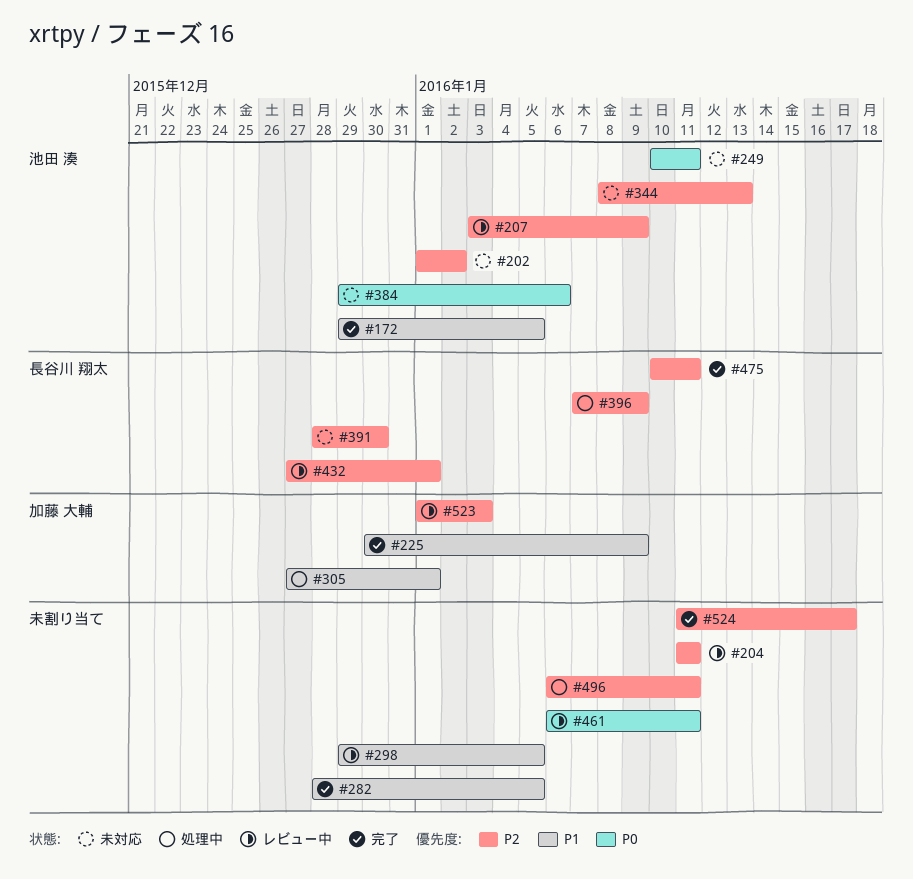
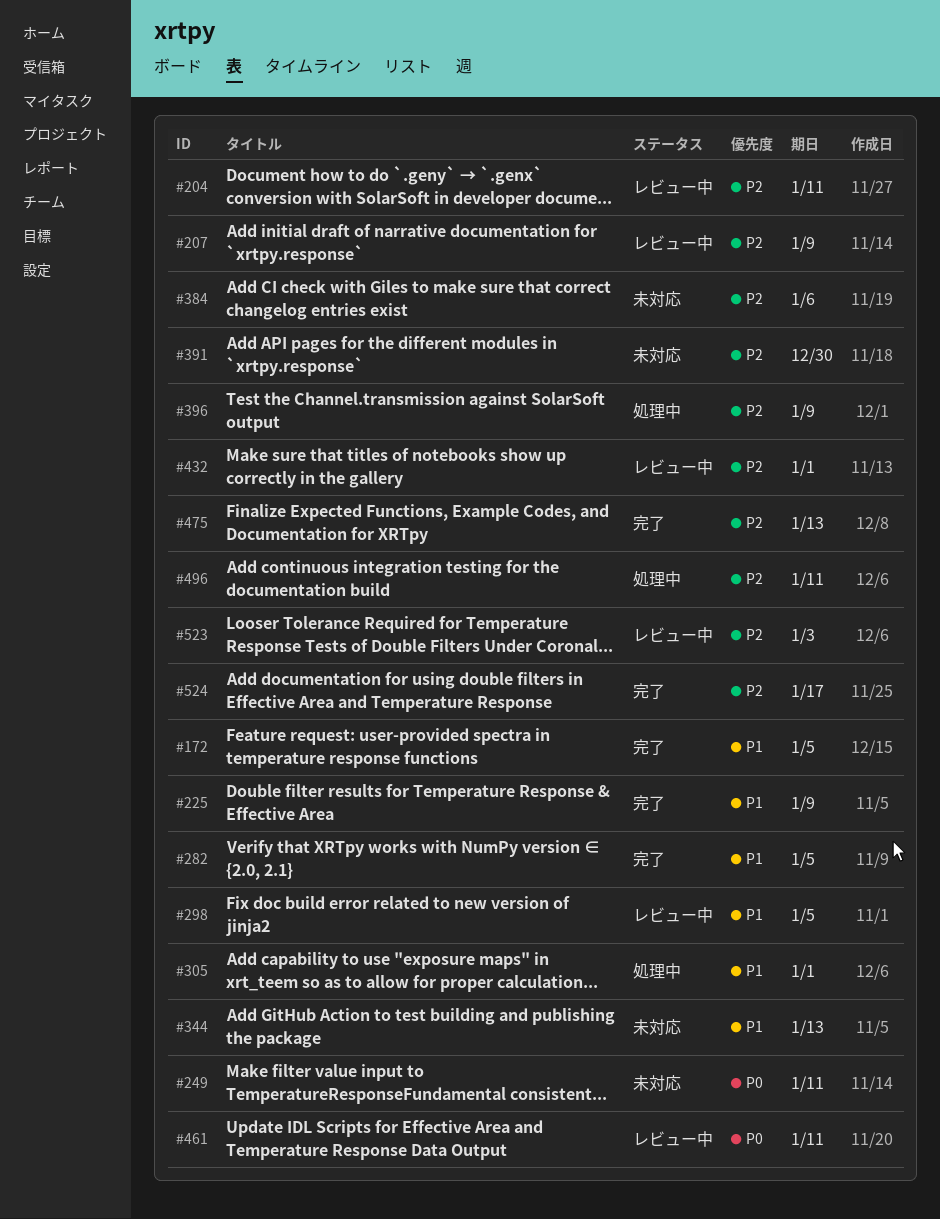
#202: present -> none
#344, priority: P2 -> P1
#384, priority: P0 -> P2
#475, due: Jan 11 -> Jan 13

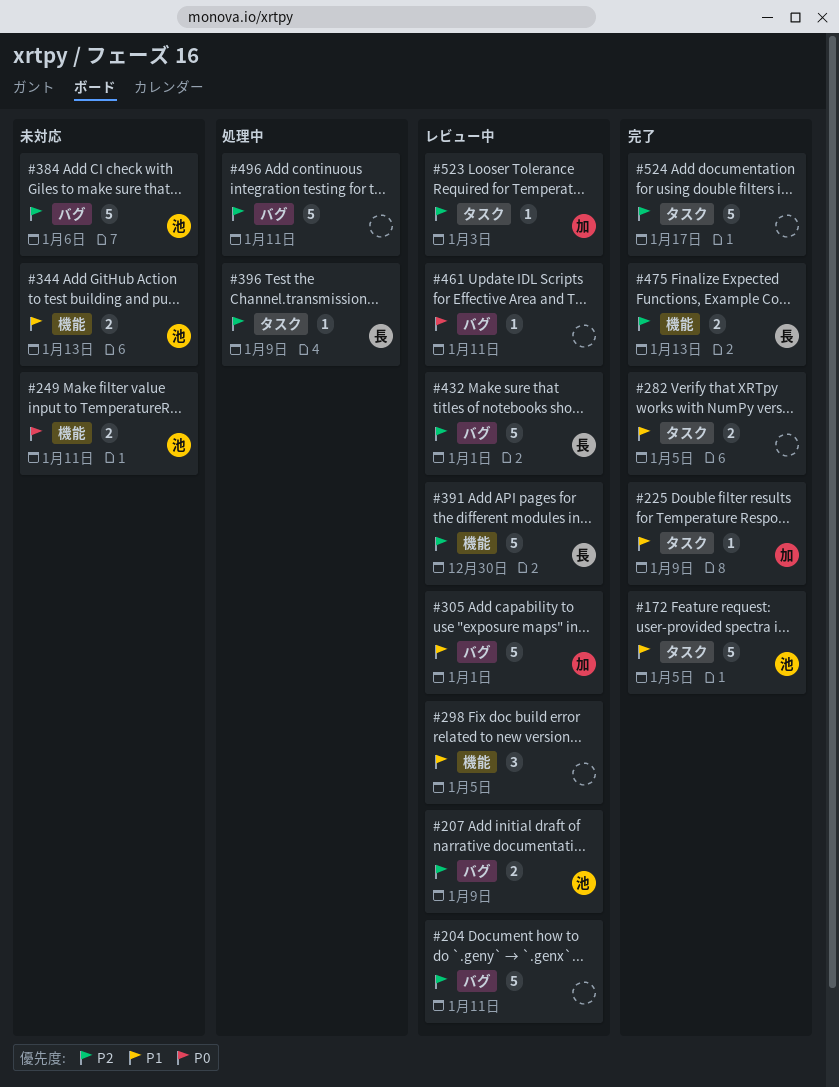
#305, status: 処理中 -> レビュー中
#391, status: 未対応 -> レビュー中

